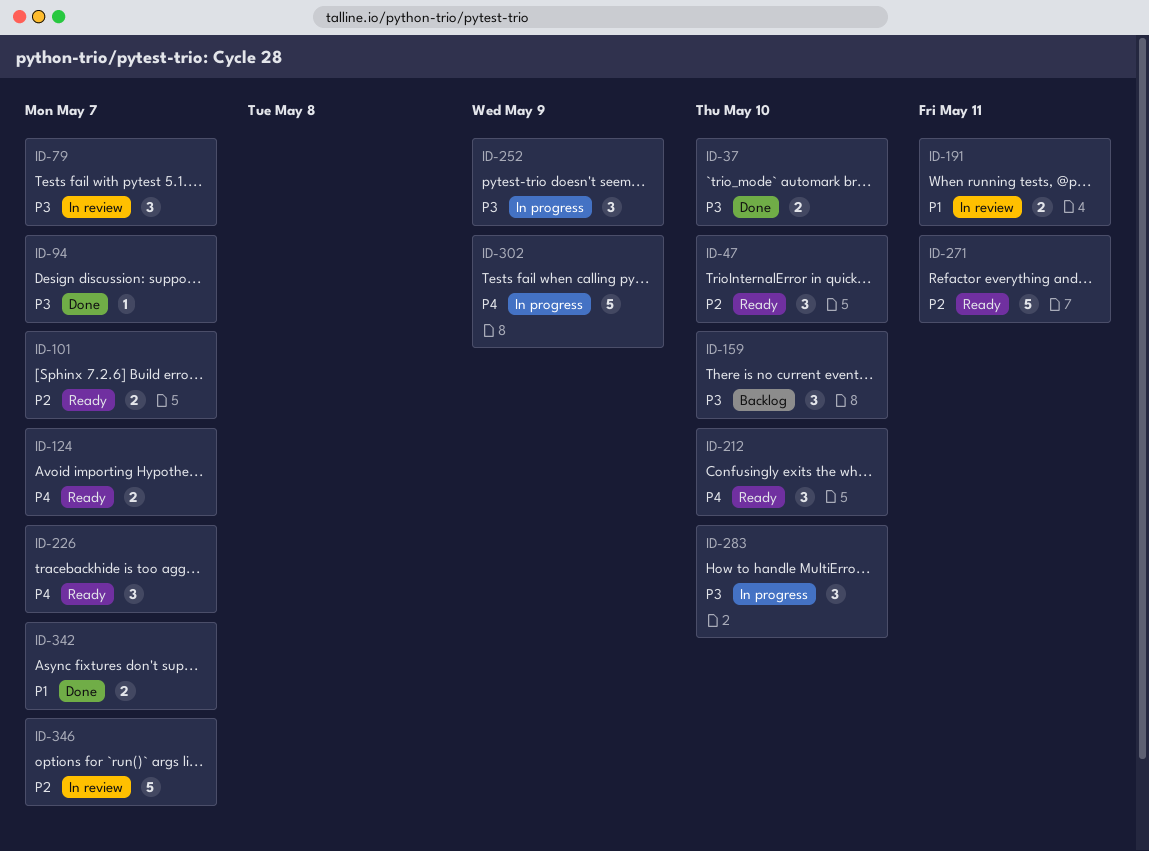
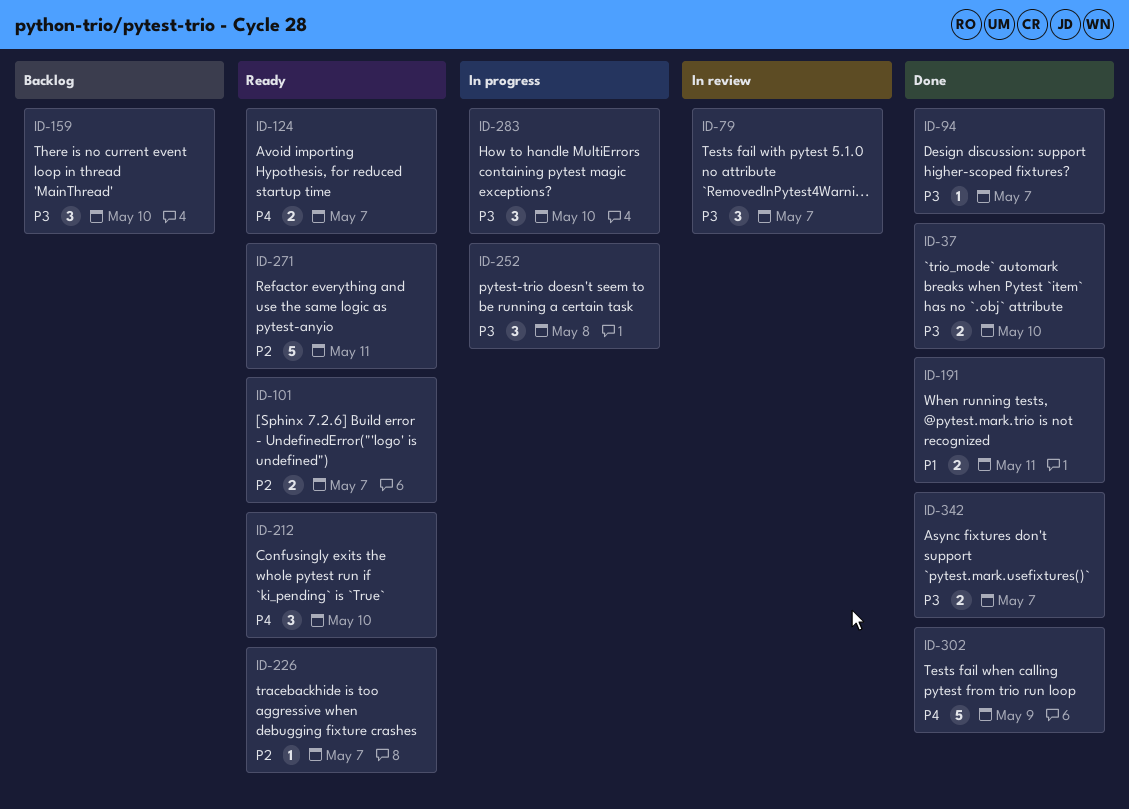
ID-47: present -> none
ID-191, status: In review -> Done
ID-226, priority: P4 -> P2
ID-226, estimate: 3 -> 1
ID-252, due: May 9 -> May 8
ID-302, status: In progress -> Done
ID-342, priority: P1 -> P3
ID-346: present -> none

